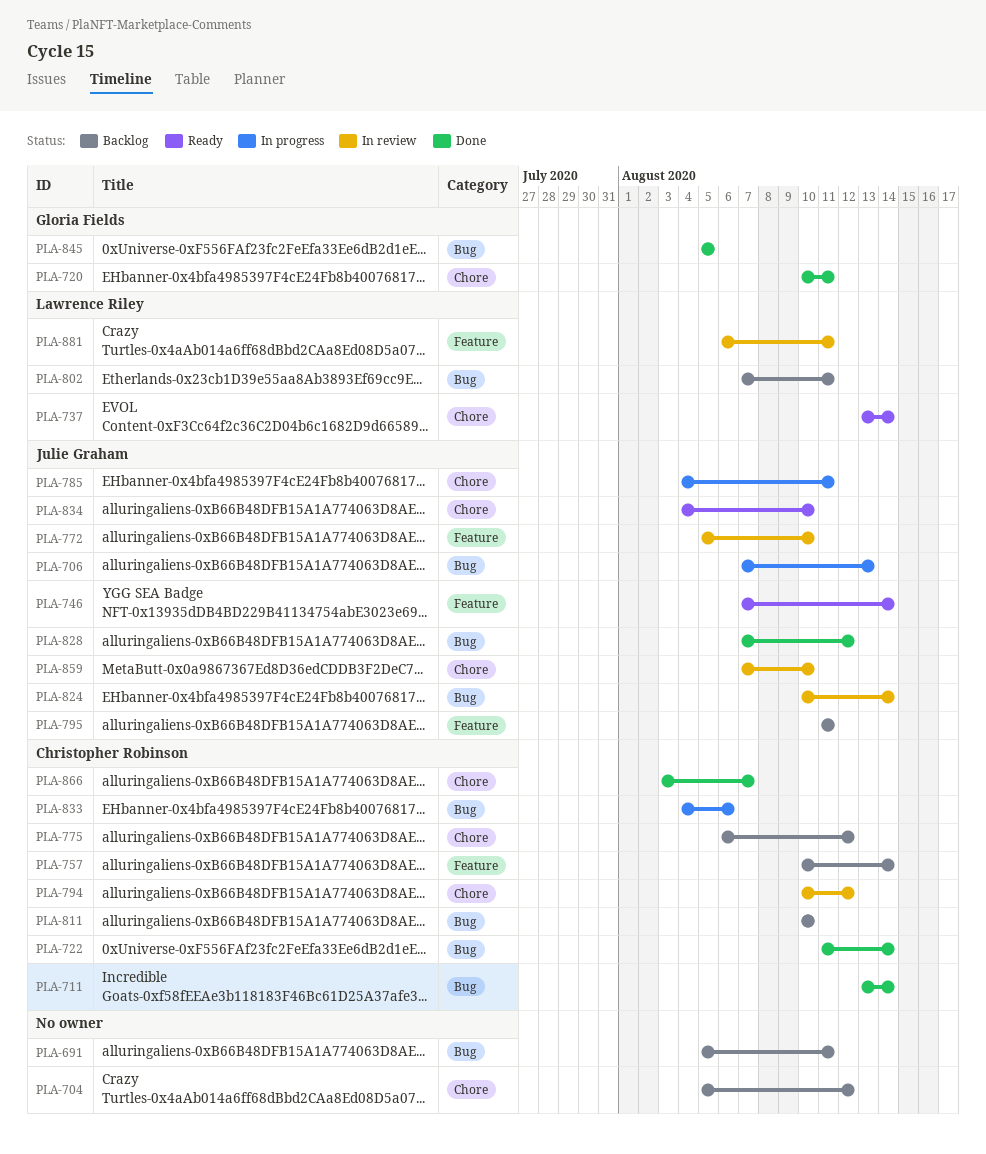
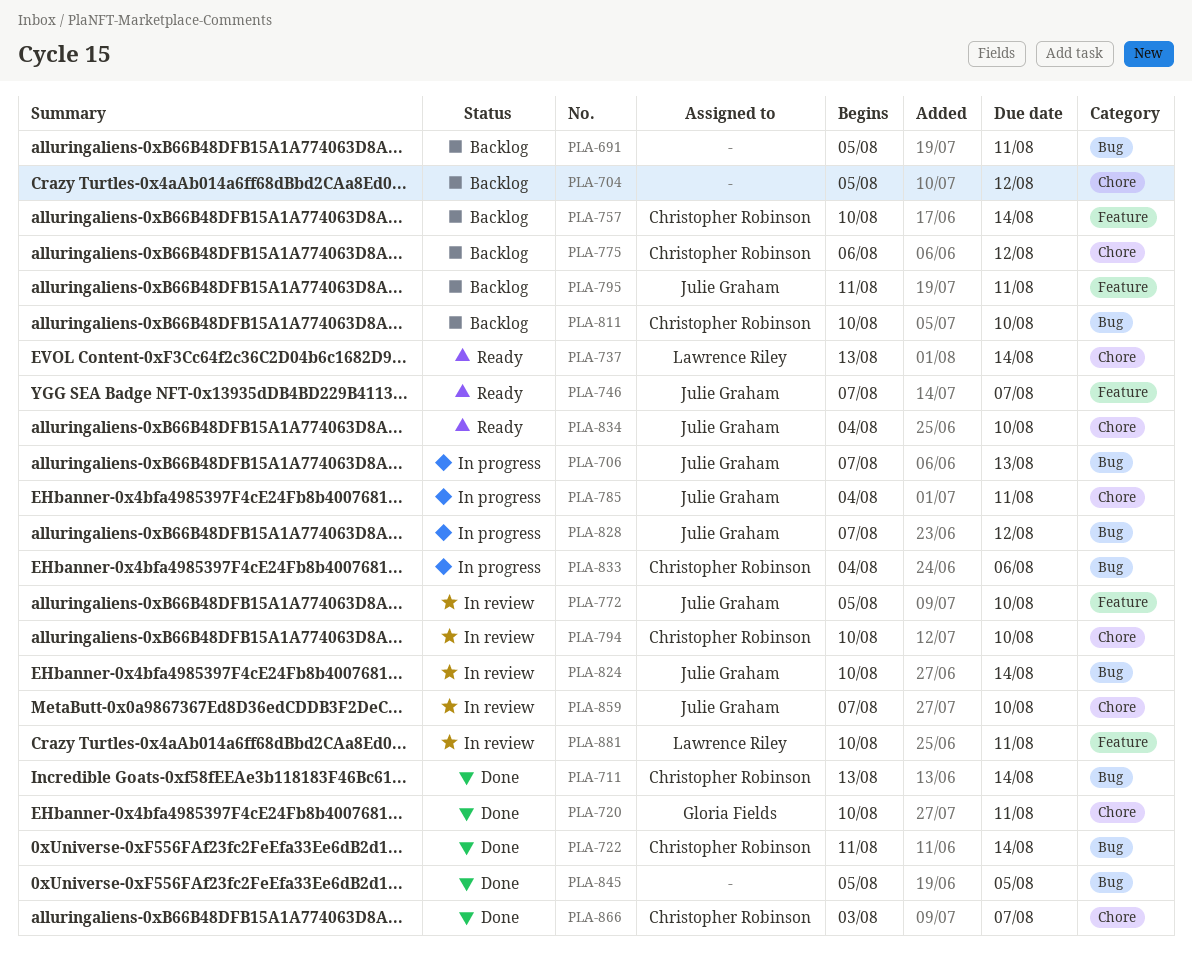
PLA-746, due: Aug 14 -> Aug 7
PLA-794, due: Aug 12 -> Aug 10
PLA-802: present -> none
PLA-828, status: Done -> In progress
PLA-845, owner: Gloria Fields -> none
PLA-881, start: Aug 6 -> Aug 10

